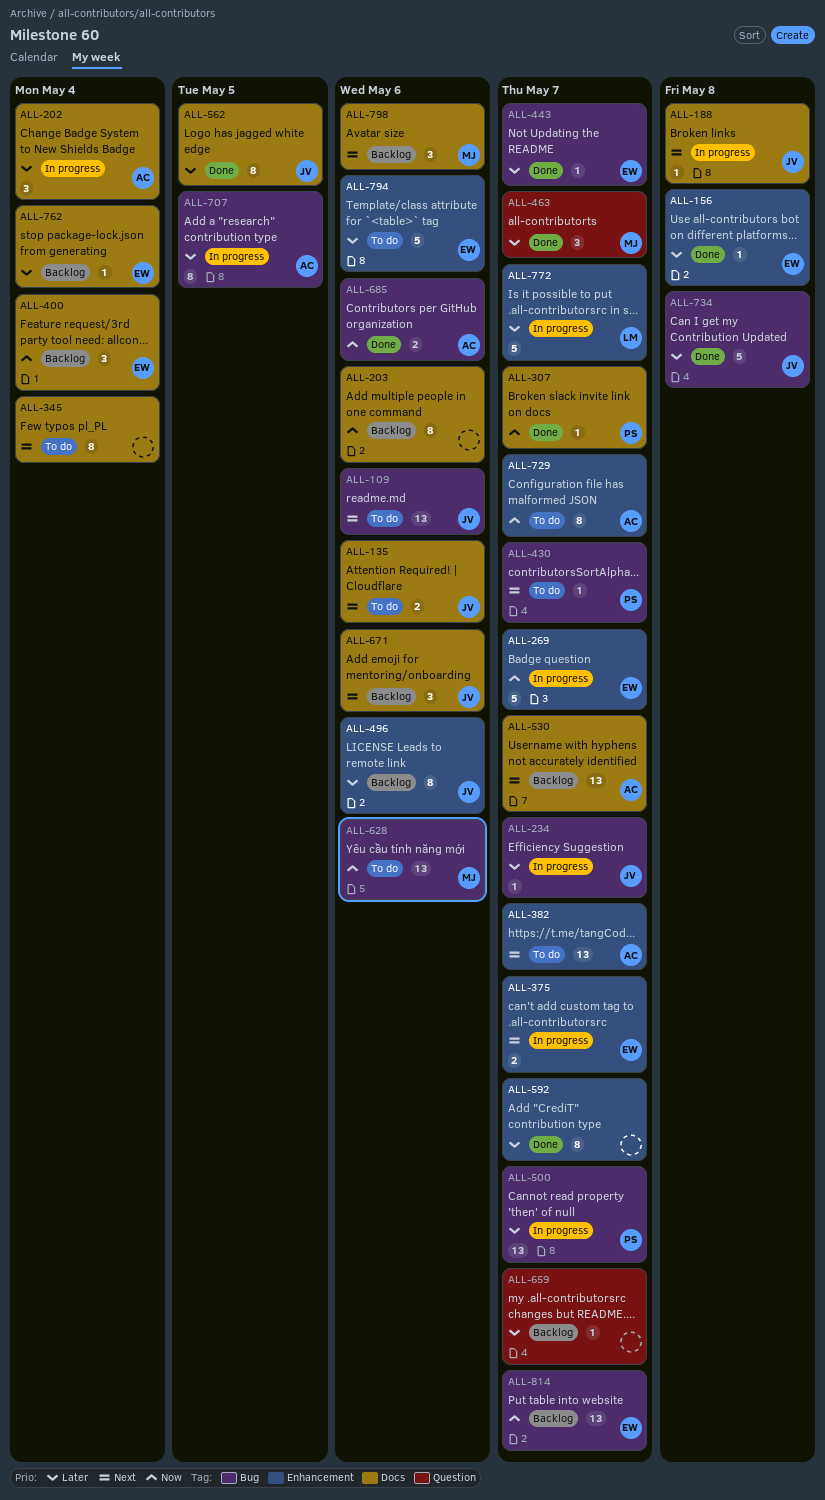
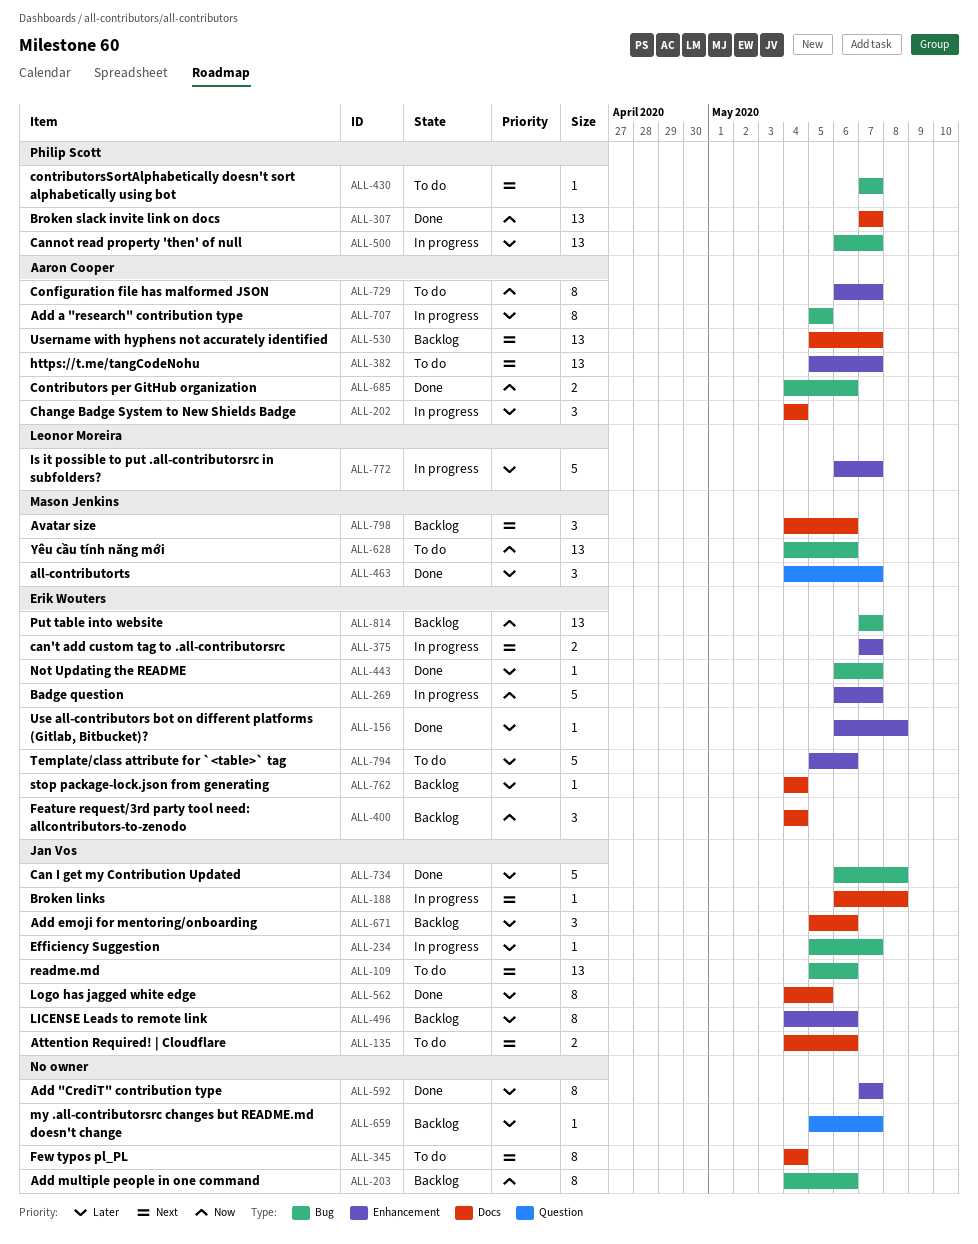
ALL-203, label: Docs -> Bug
ALL-307, estimate: 1 -> 13
ALL-671, priority: Next -> Later

